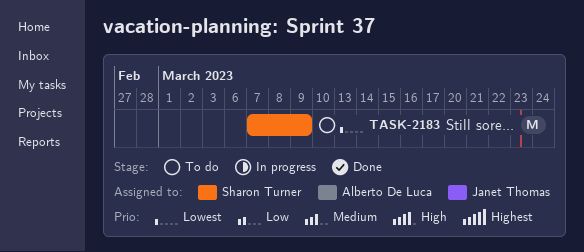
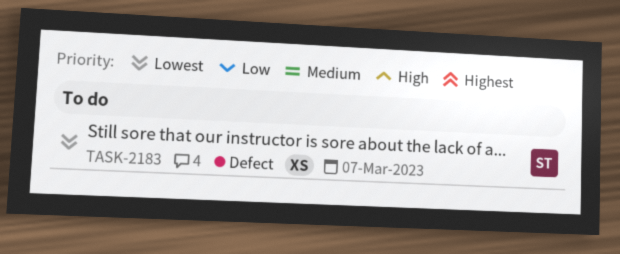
TASK-2183, estimate: M -> XS
TASK-2183, due: Mar 9 -> Mar 7

